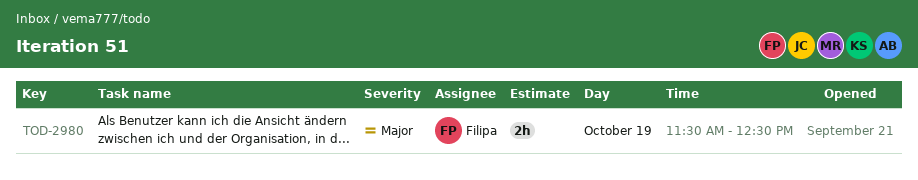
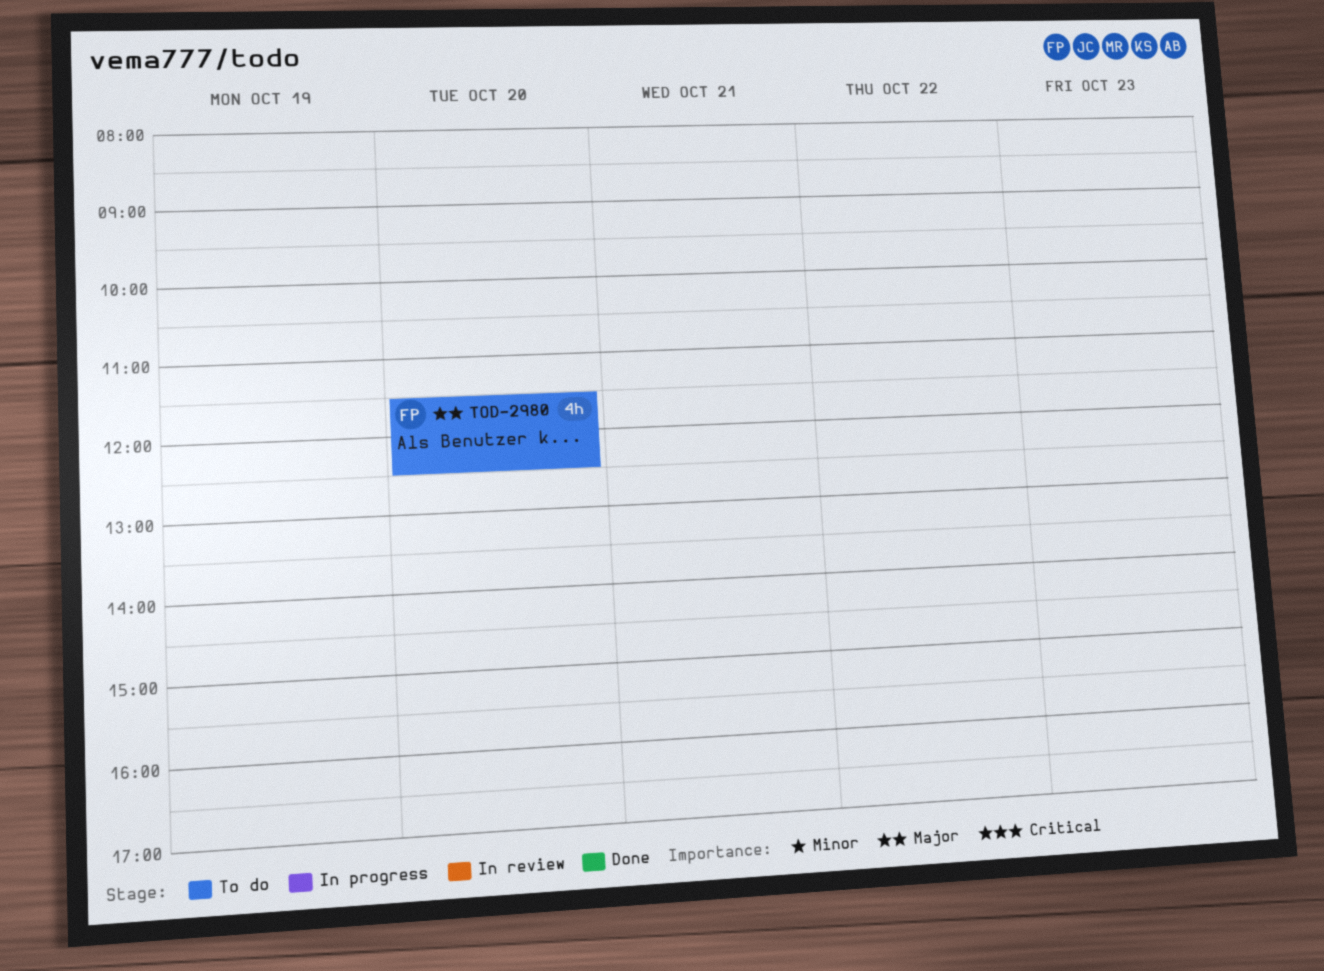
TOD-2980, estimate: 2h -> 4h
TOD-2980, day: Oct 19 -> Oct 20

